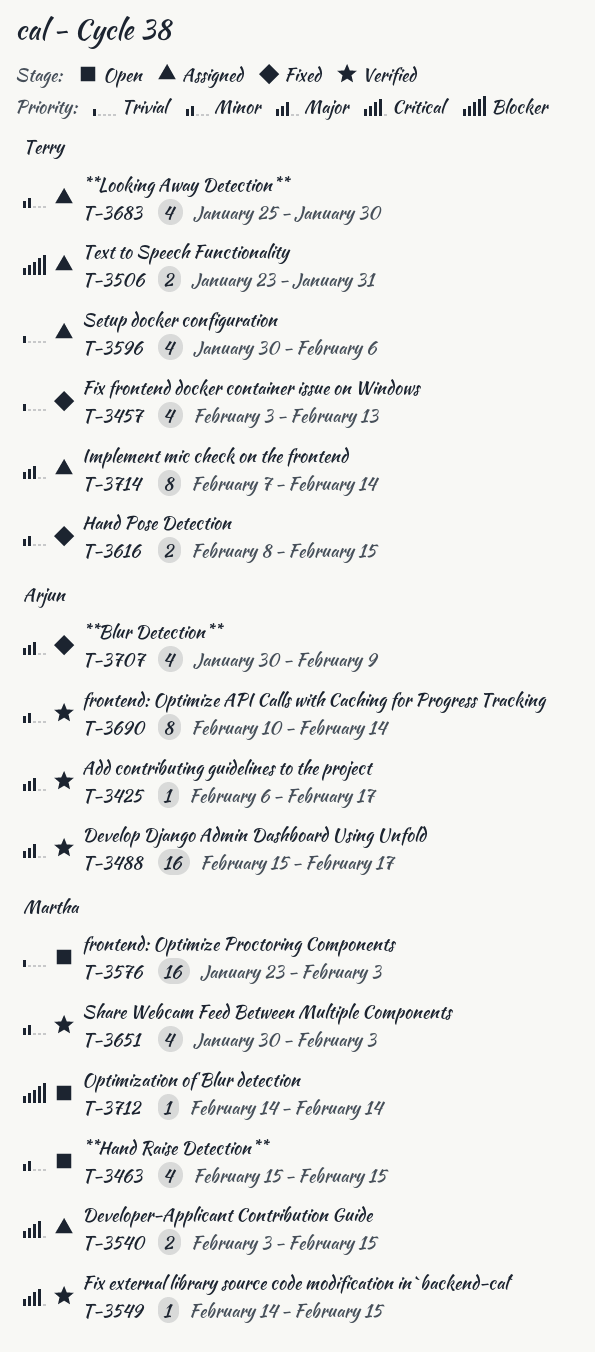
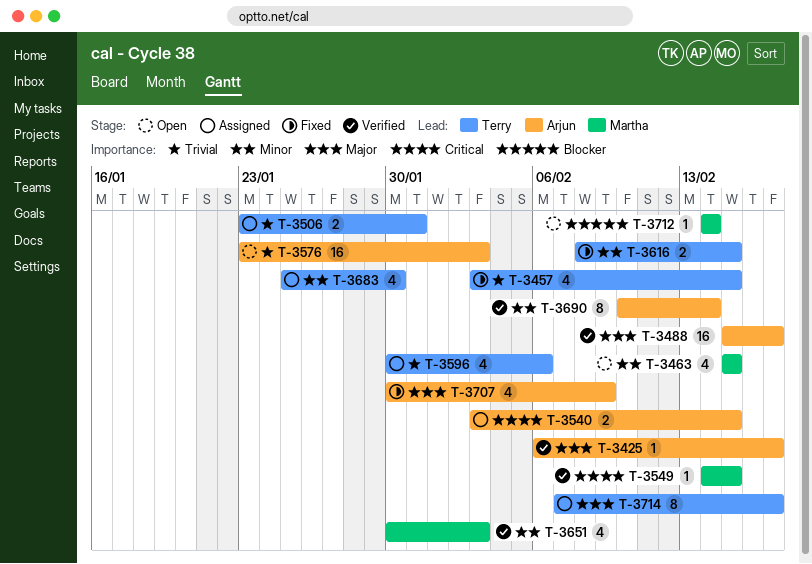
T-3457, due: Feb 13 -> Feb 15
T-3506, priority: Blocker -> Trivial
T-3540, owner: Martha -> Arjun
T-3576, owner: Martha -> Arjun
T-3714, due: Feb 14 -> Feb 17

